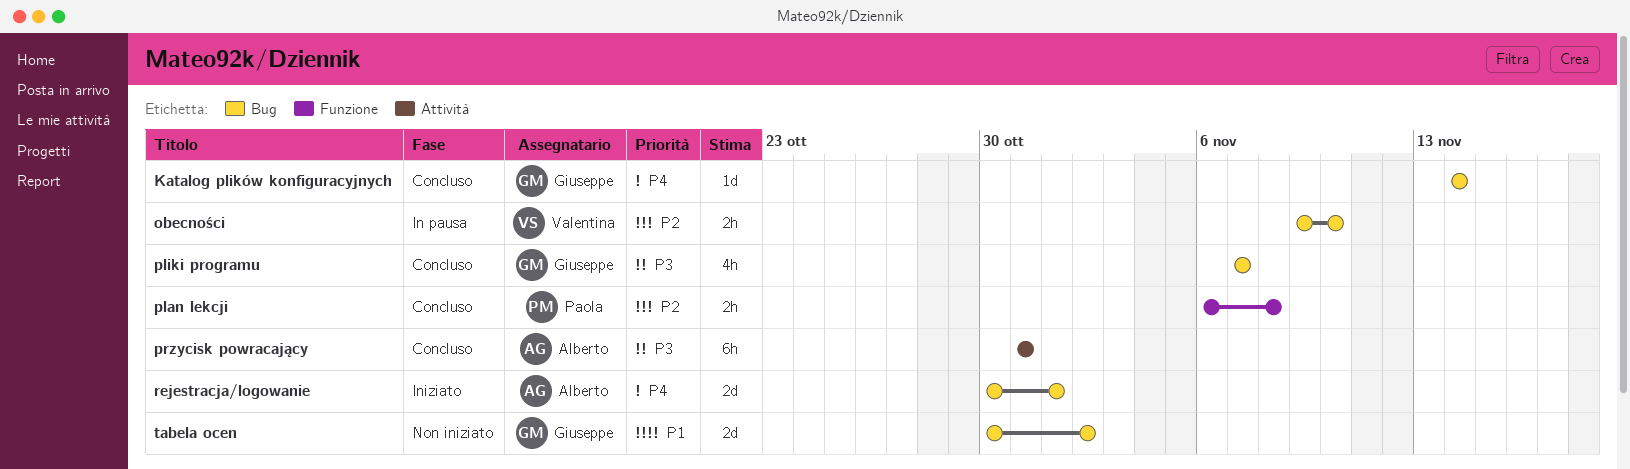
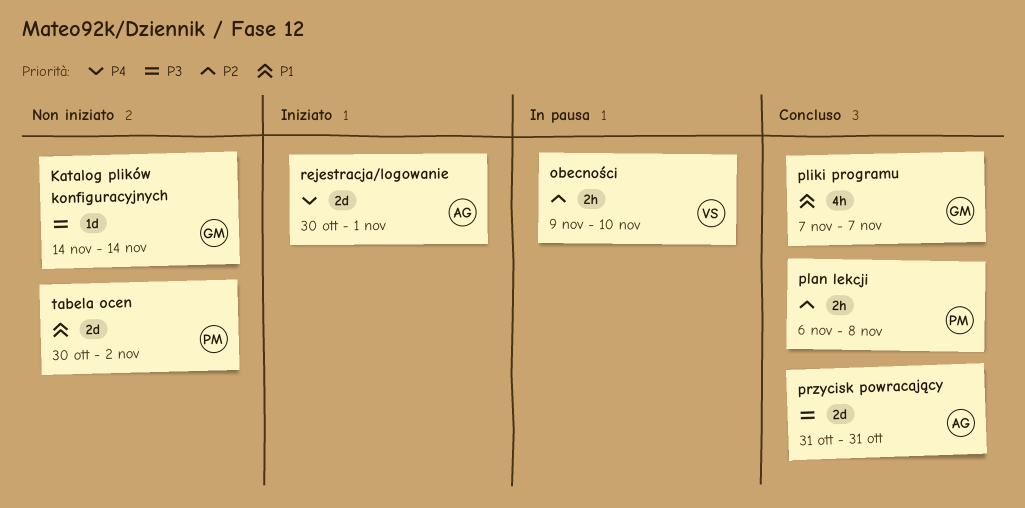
Katalog plików konfiguracyjnych, status: Concluso -> Non iniziato
Katalog plików konfiguracyjnych, priority: P4 -> P3
pliki programu, priority: P3 -> P1
przycisk powracający, estimate: 6h -> 2d
tabela ocen, owner: Giuseppe -> Paola

